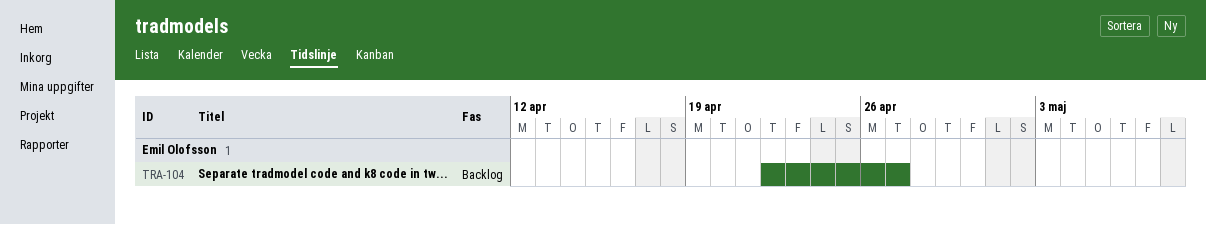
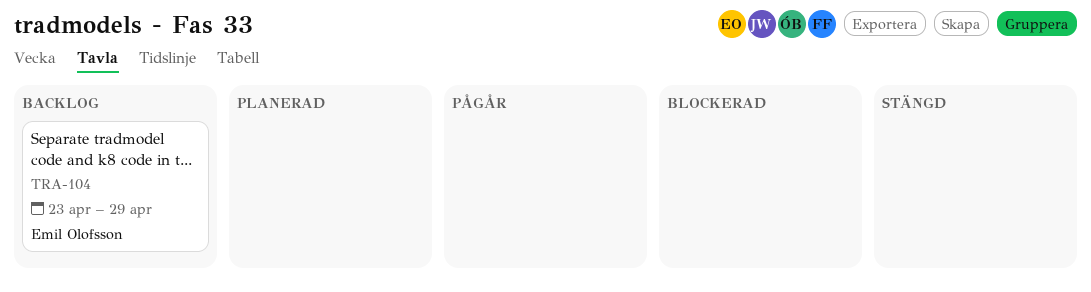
TRA-104, start: Apr 22 -> Apr 23
TRA-104, due: Apr 27 -> Apr 29

